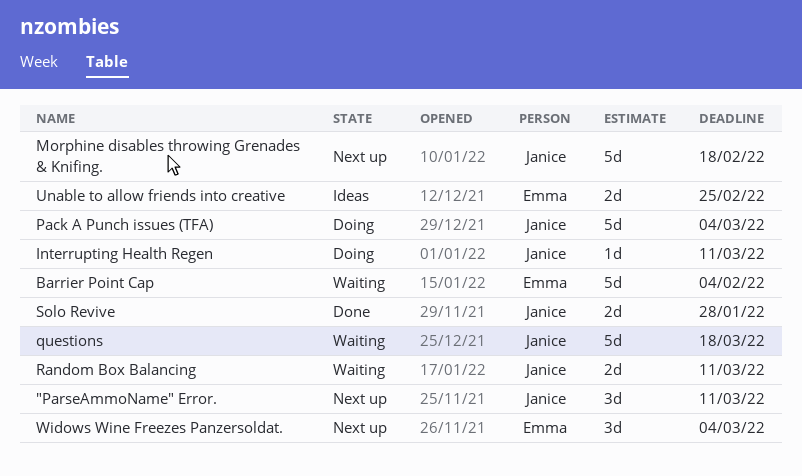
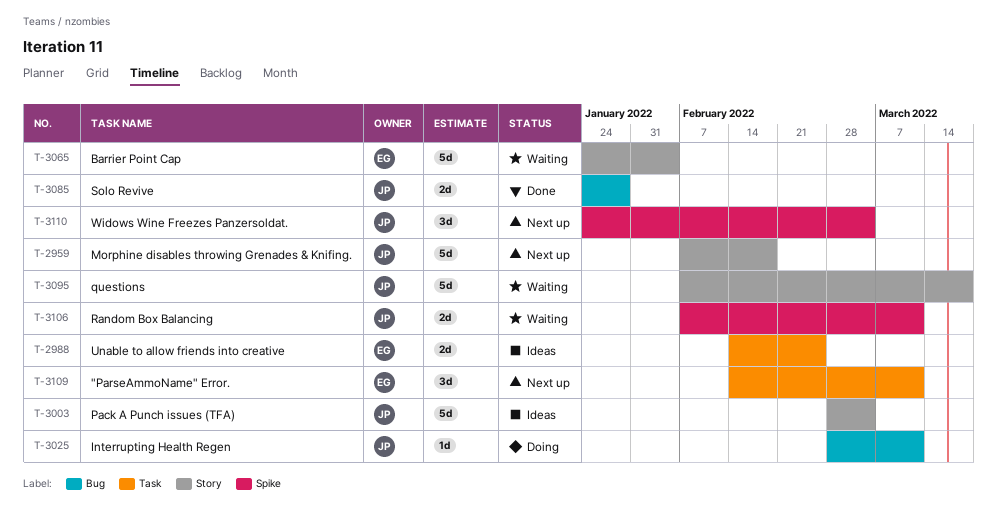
"ParseAmmoName" Error., owner: Janice -> Emma
Pack A Punch issues (TFA), status: Doing -> Ideas
Widows Wine Freezes Panzersoldat., owner: Emma -> Janice

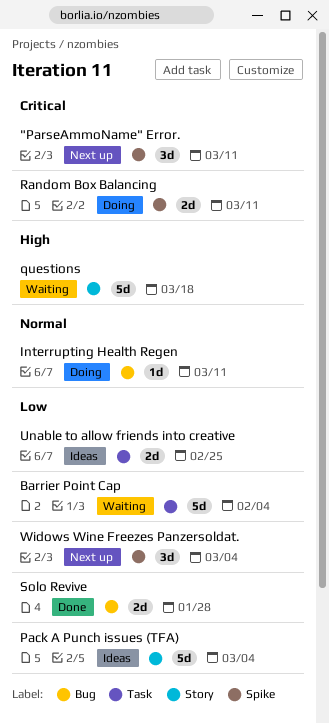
"ParseAmmoName" Error., label: Task -> Spike
Barrier Point Cap, label: Story -> Task
Morphine disables throwing Grenades & Knifing.: present -> none
Random Box Balancing, status: Waiting -> Doing

